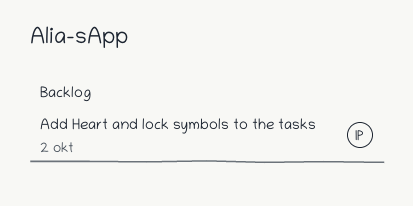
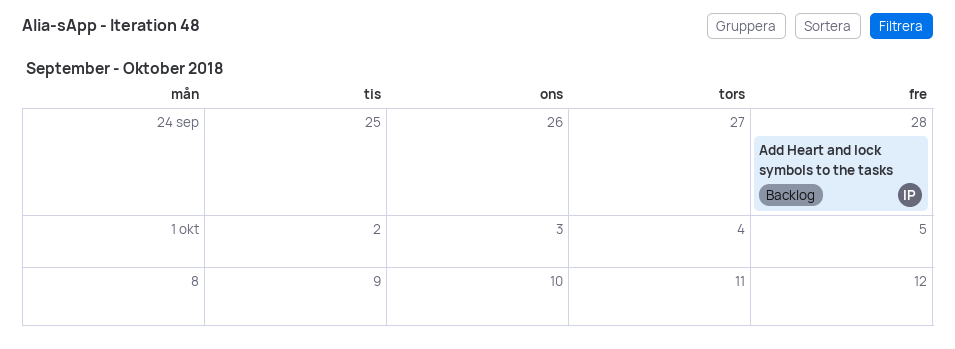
Add Heart and lock symbols to the tasks, due: Oct 2 -> Sep 28

